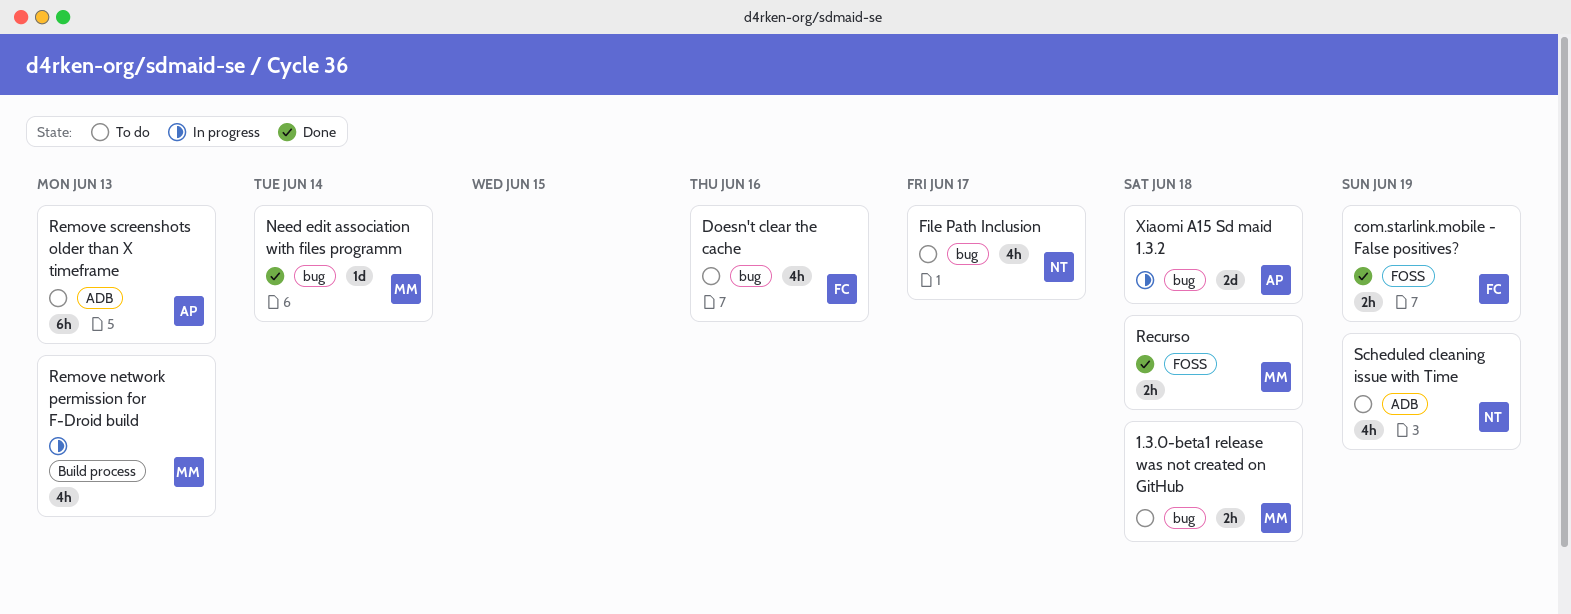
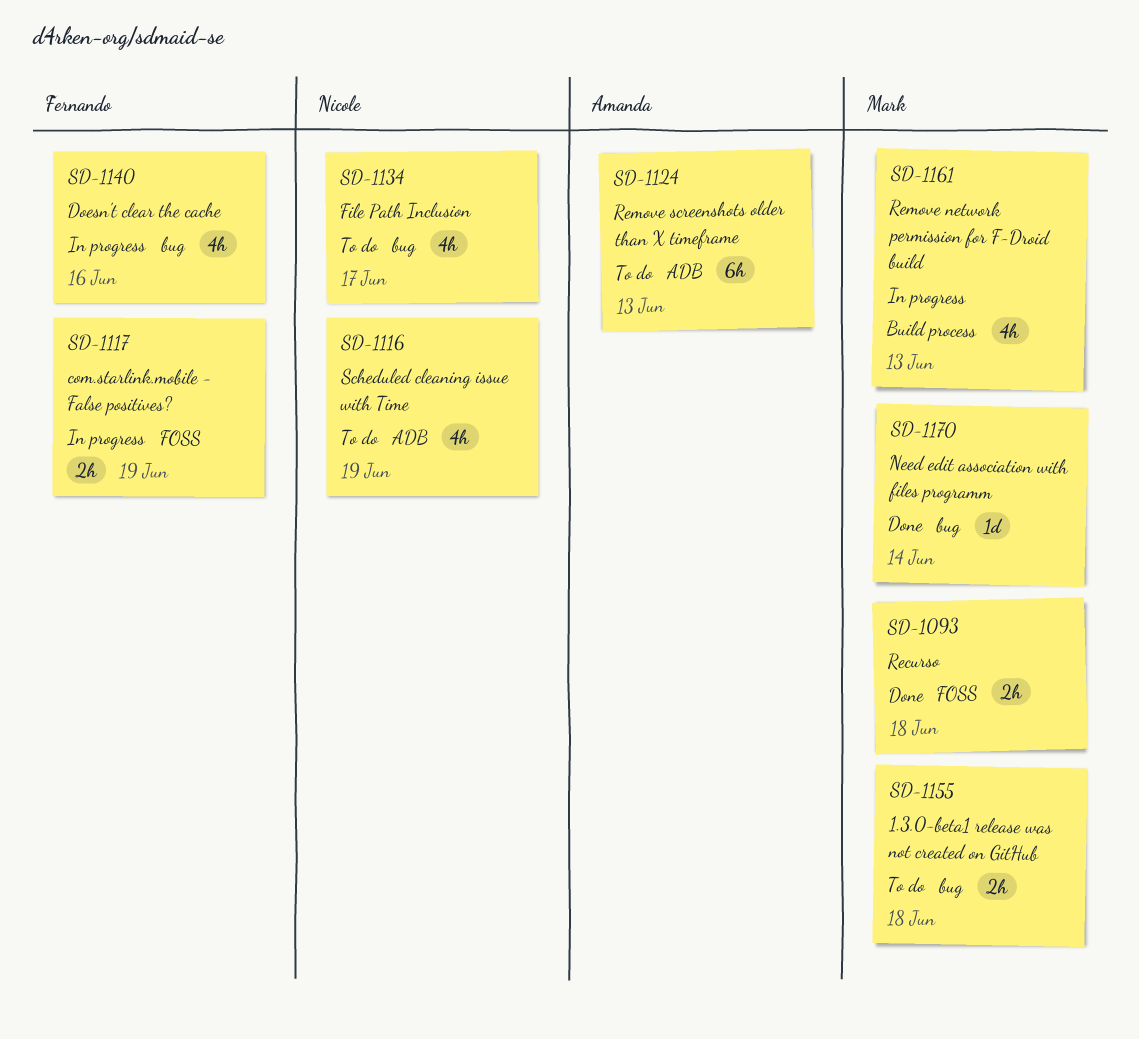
com.starlink.mobile - False positives?, status: Done -> In progress
Doesn't clear the cache, status: To do -> In progress
Xiaomi A15 Sd maid 1.3.2: present -> none

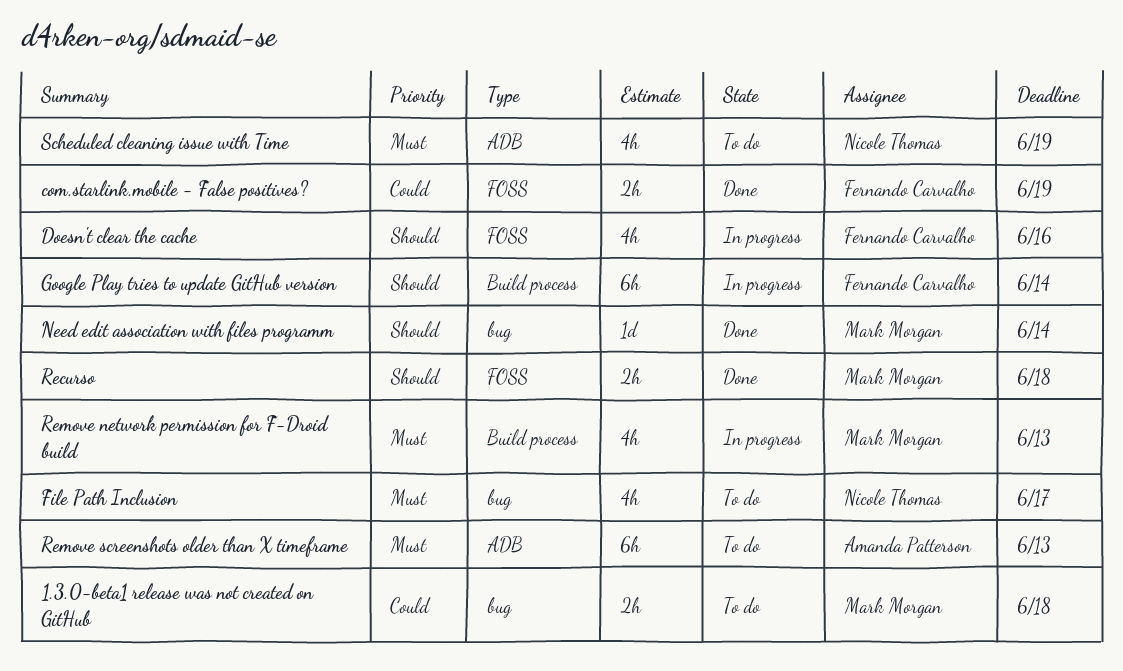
com.starlink.mobile - False positives?, status: In progress -> Done
Doesn't clear the cache, label: bug -> FOSS
Google Play tries to update GitHub version: none -> present

